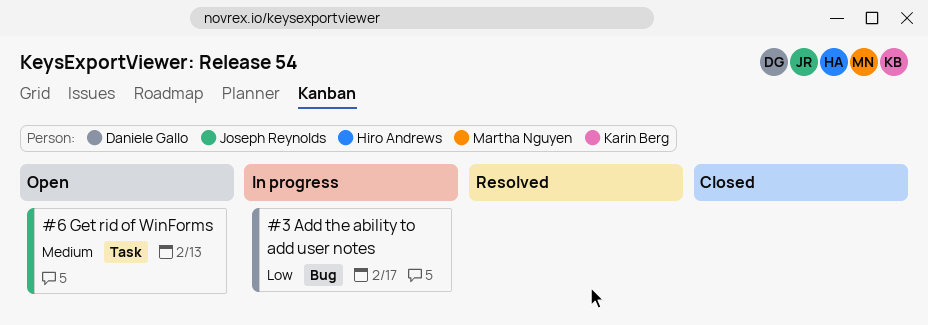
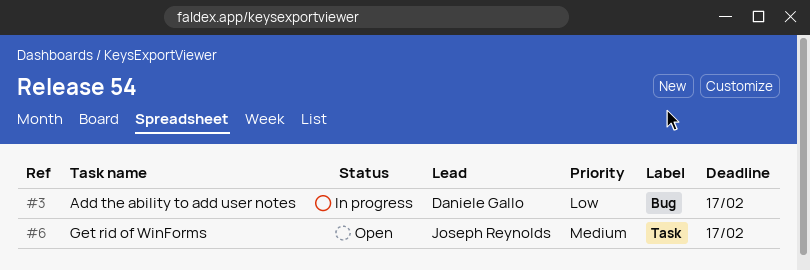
#6, due: Feb 13 -> Feb 17

